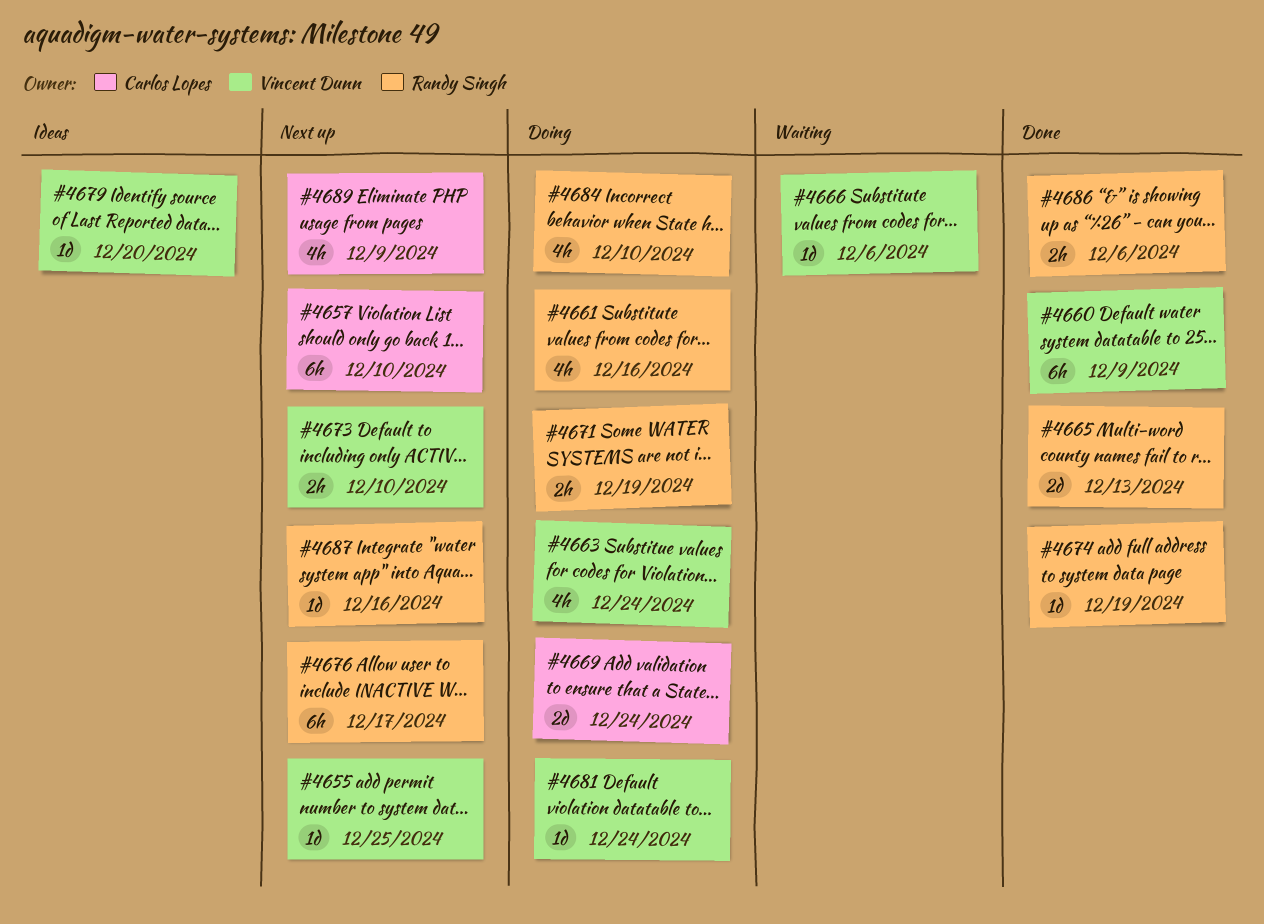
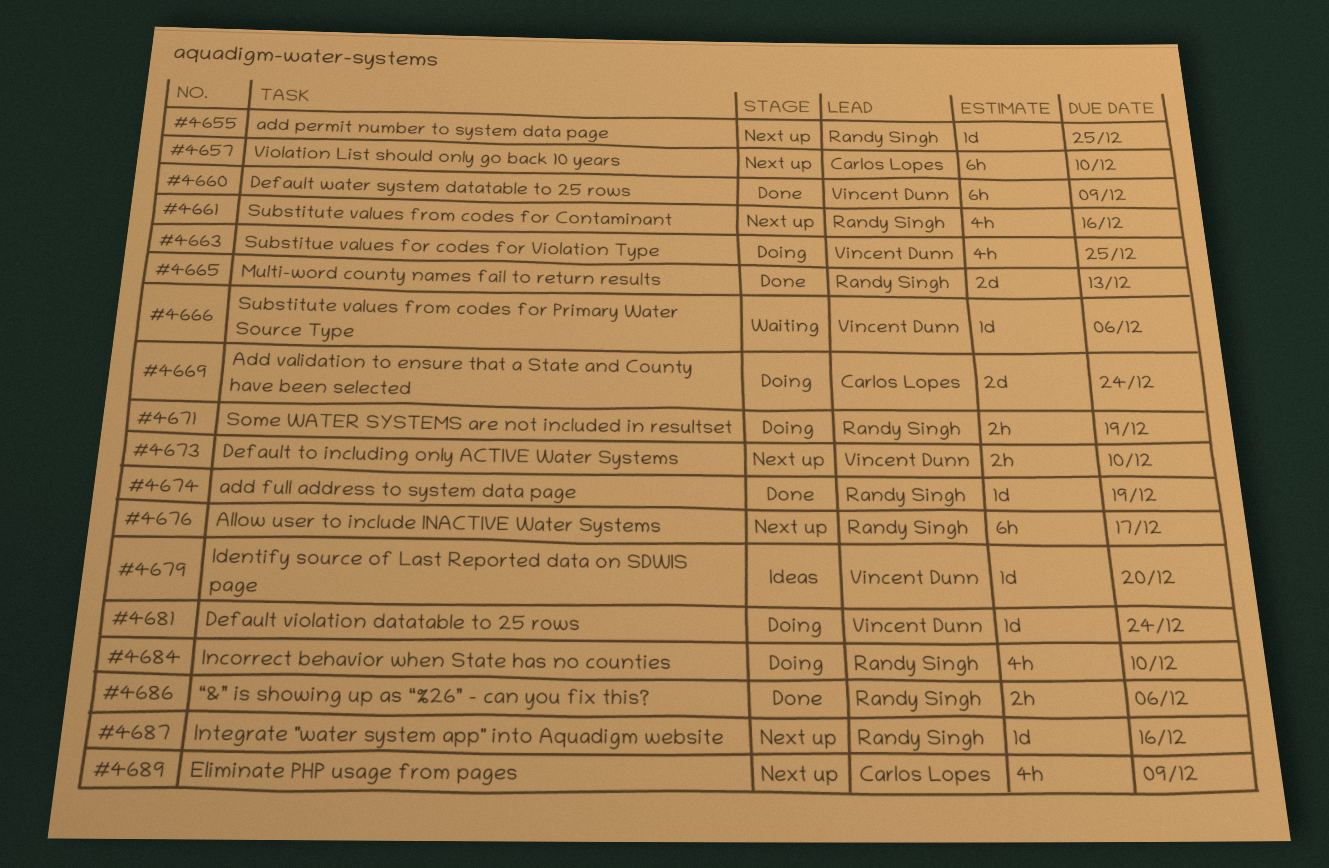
#4655, owner: Vincent Dunn -> Randy Singh
#4661, status: Doing -> Next up
#4663, due: Dec 24 -> Dec 25

